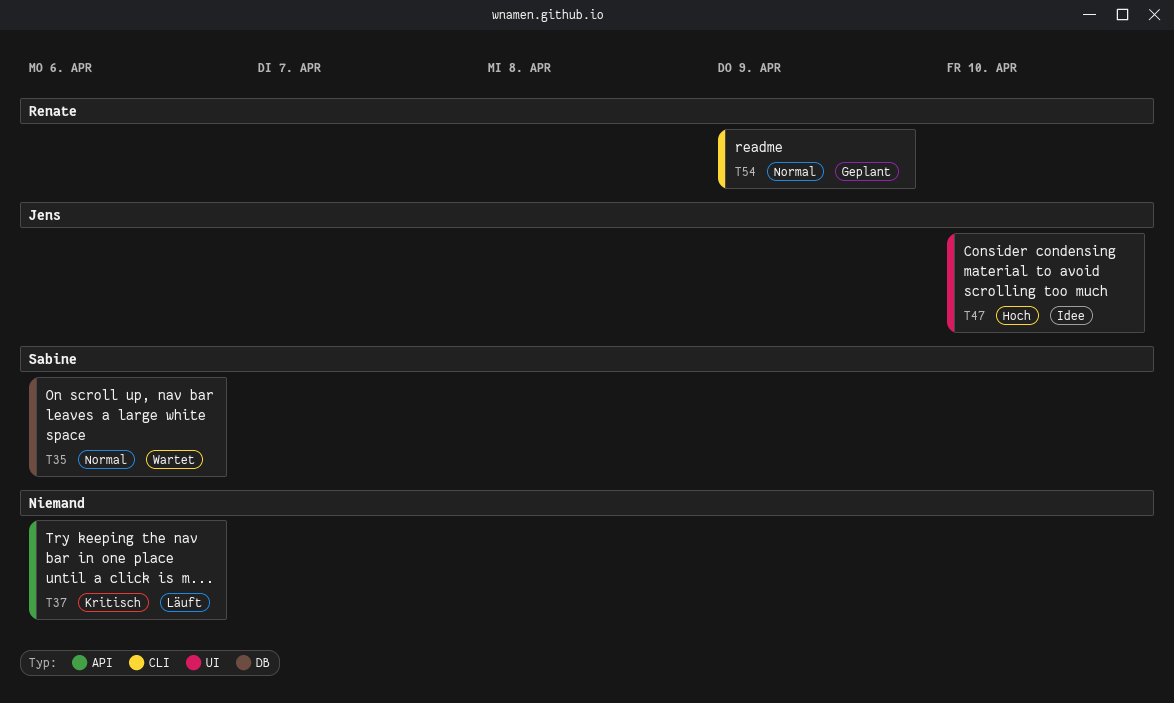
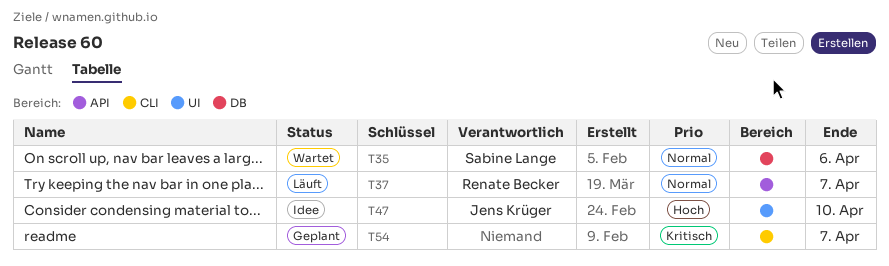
T37, owner: none -> Renate Becker
T37, priority: Kritisch -> Normal
T37, due: Apr 6 -> Apr 7
T54, owner: Renate Becker -> none
T54, priority: Normal -> Kritisch
T54, due: Apr 9 -> Apr 7

